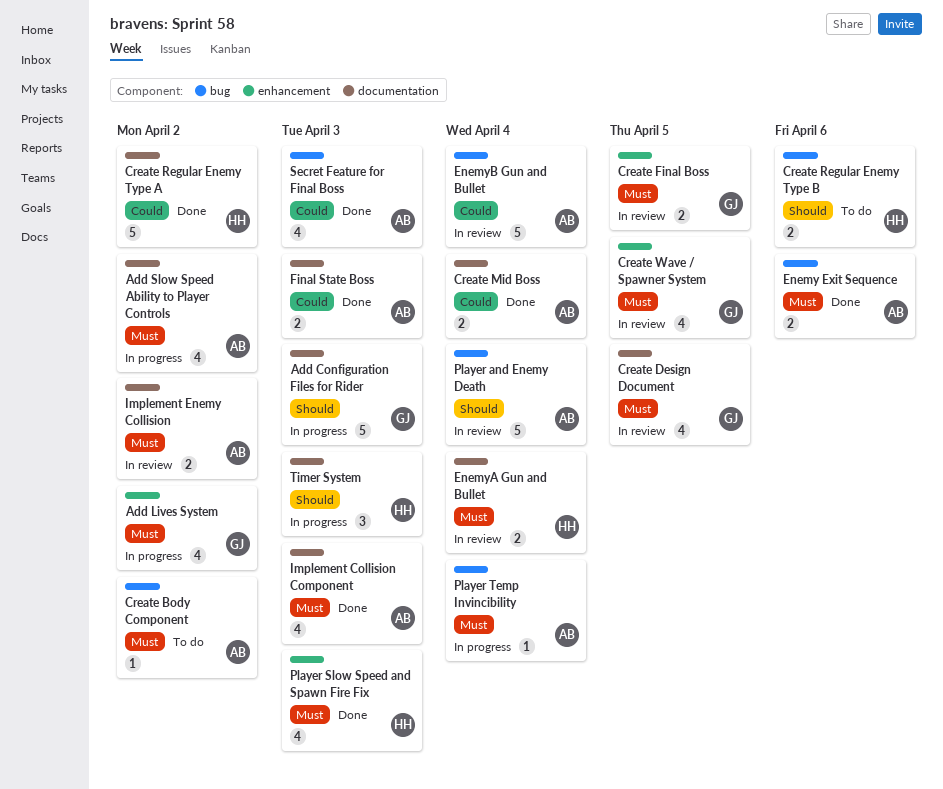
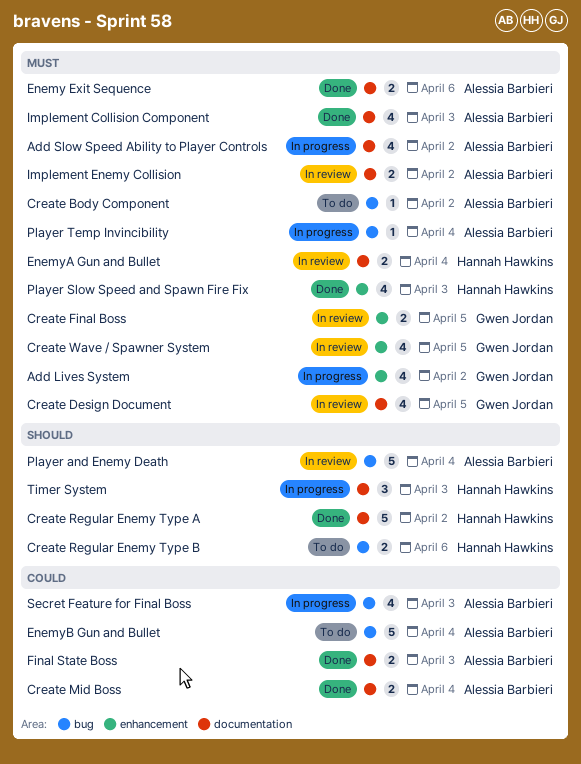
Add Configuration Files for Rider: present -> none
Create Regular Enemy Type A, priority: Could -> Should
Enemy Exit Sequence, label: bug -> documentation
EnemyB Gun and Bullet, status: In review -> To do
Secret Feature for Final Boss, status: Done -> In progress

